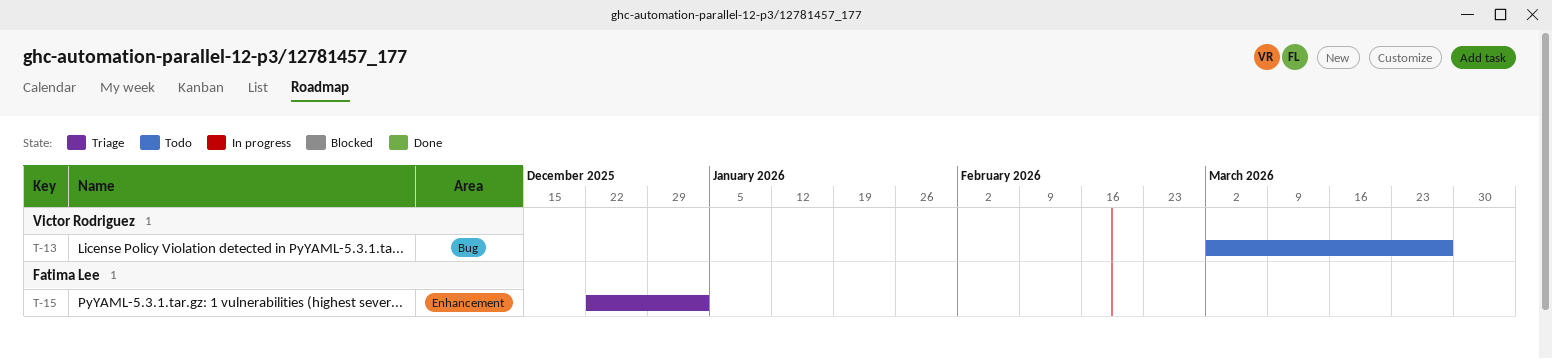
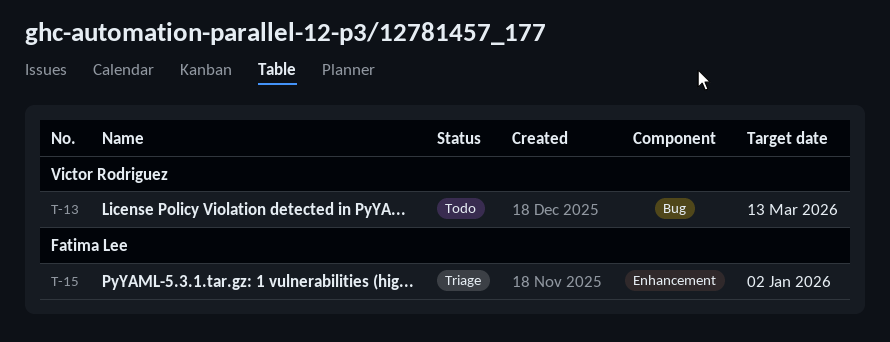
T-13, due: Mar 27 -> Mar 13

